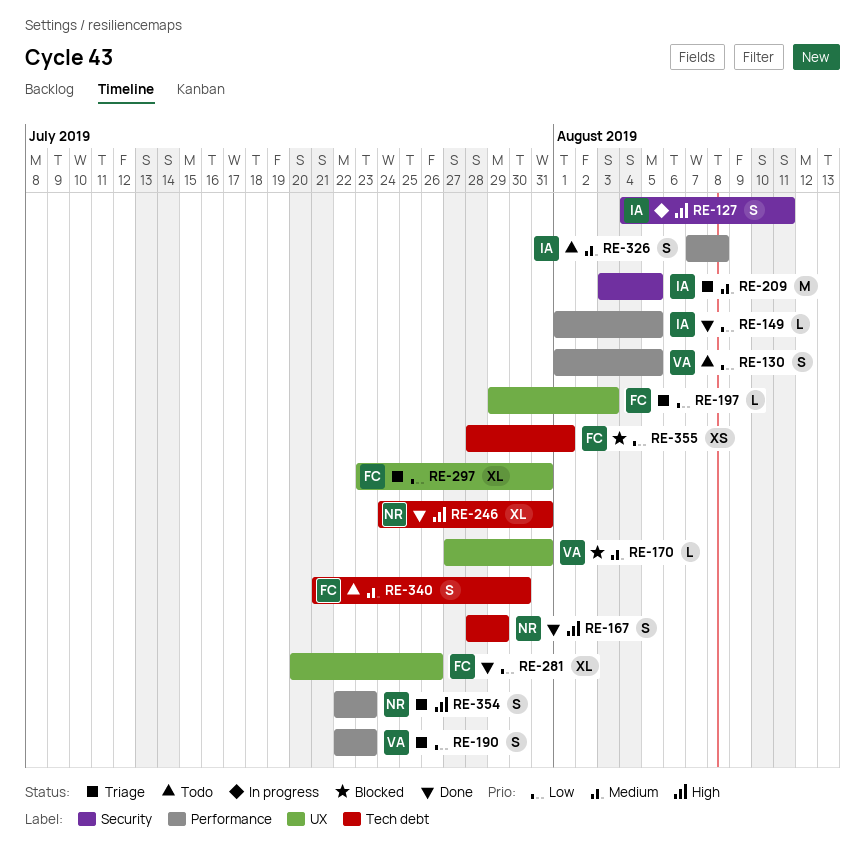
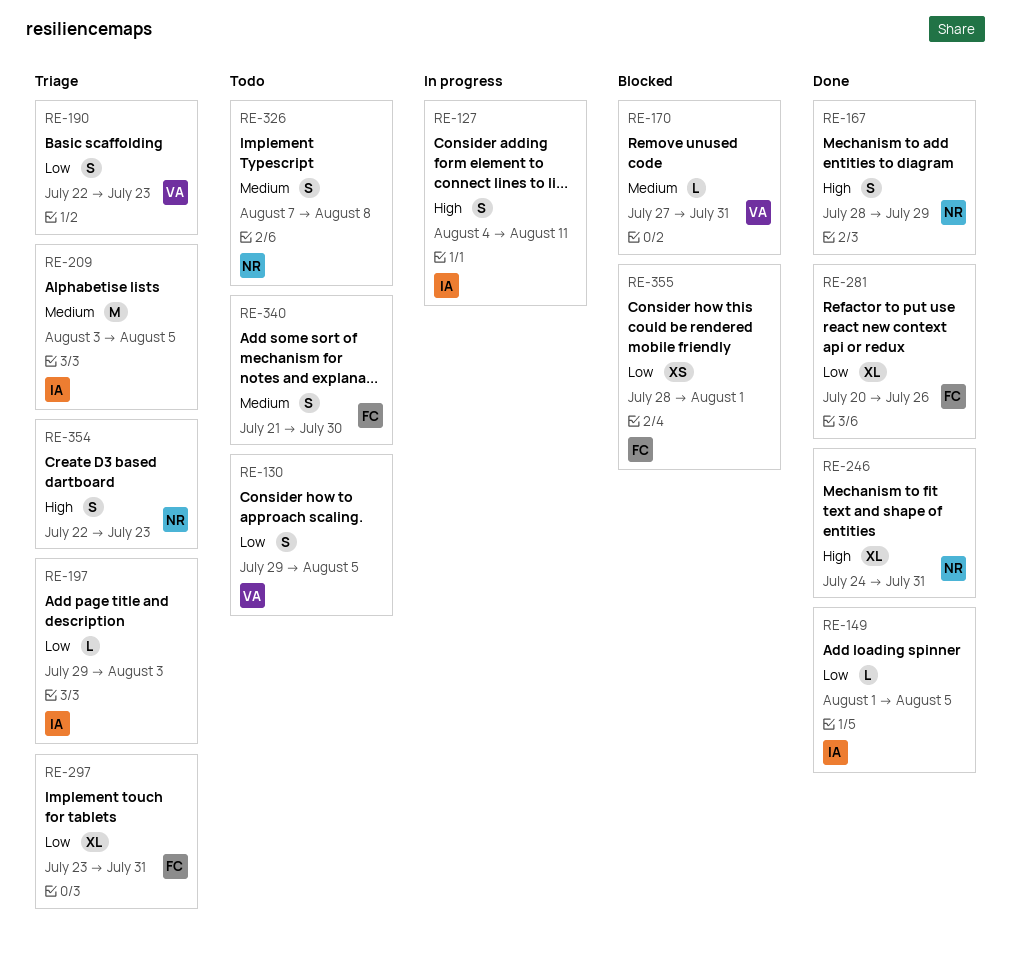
RE-130, start: Aug 1 -> Jul 29
RE-197, owner: FC -> IA
RE-326, owner: IA -> NR

